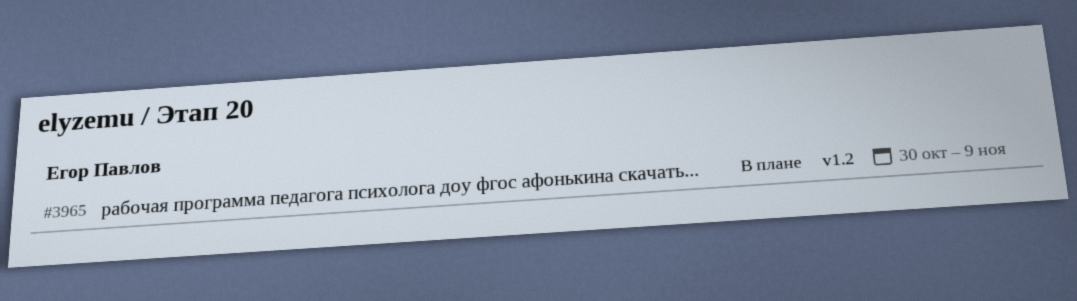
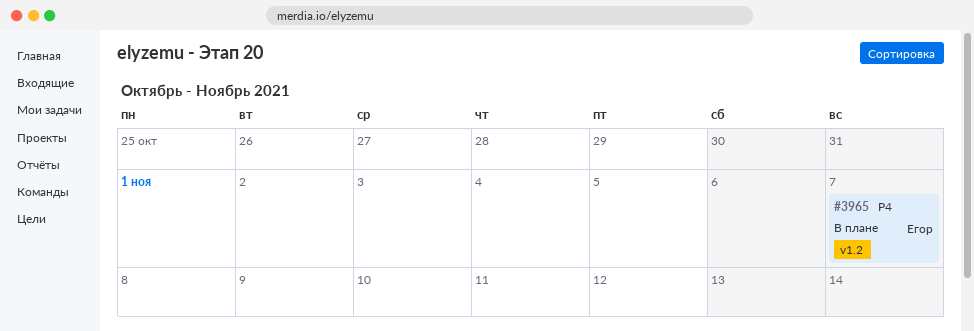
#3965, due: Nov 9 -> Nov 7

